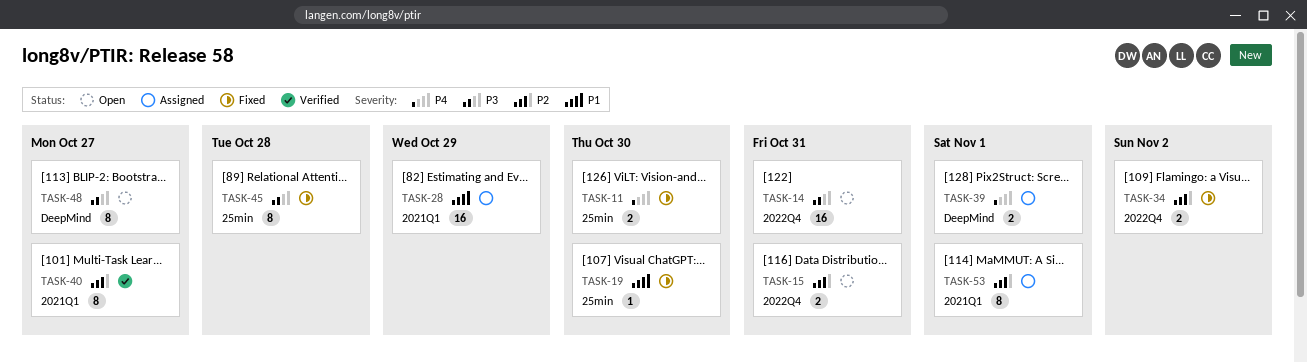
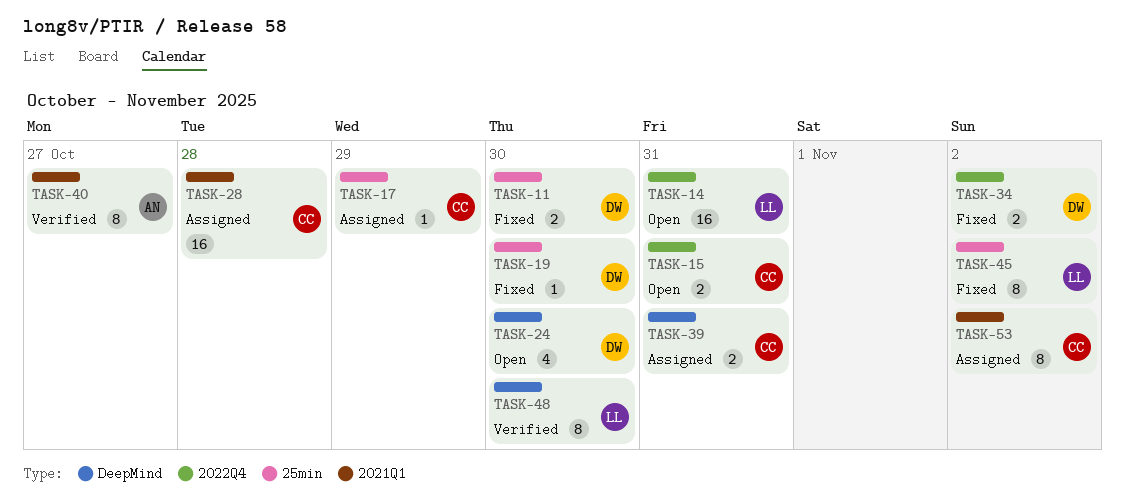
TASK-17: none -> present
TASK-24: none -> present
TASK-28, due: Oct 29 -> Oct 28
TASK-39, due: Nov 1 -> Oct 31
TASK-45, due: Oct 28 -> Nov 2
TASK-48, status: Open -> Verified
TASK-48, due: Oct 27 -> Oct 30
TASK-53, due: Nov 1 -> Nov 2

